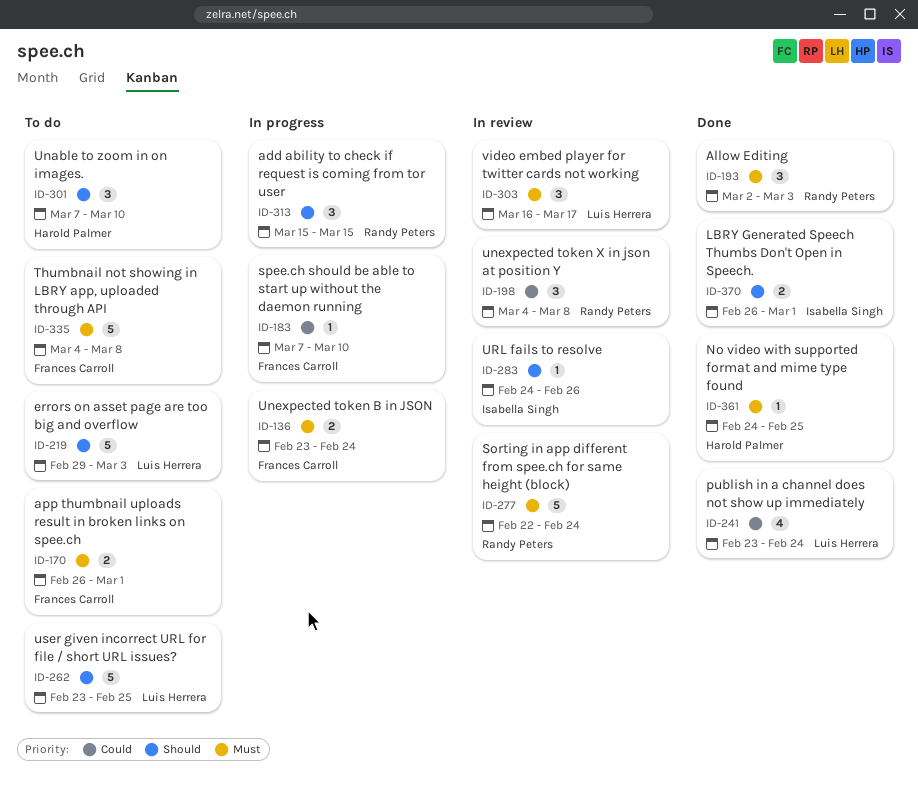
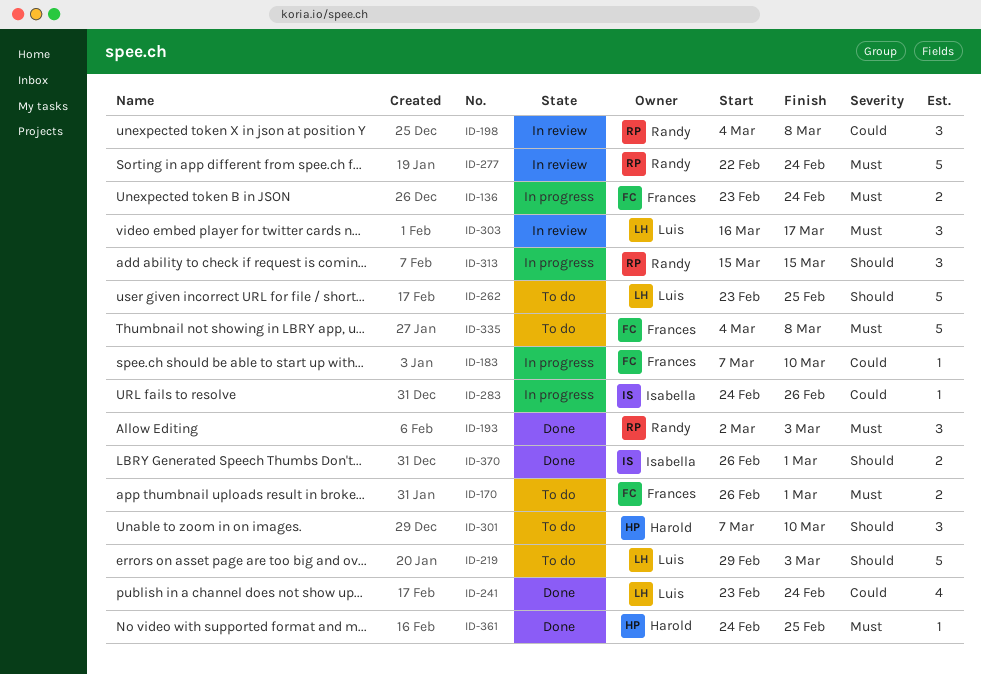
ID-283, status: In review -> In progress
ID-283, priority: Should -> Could

